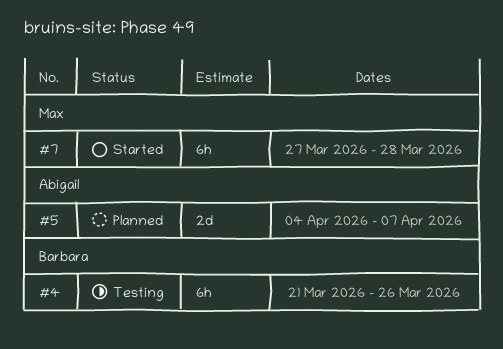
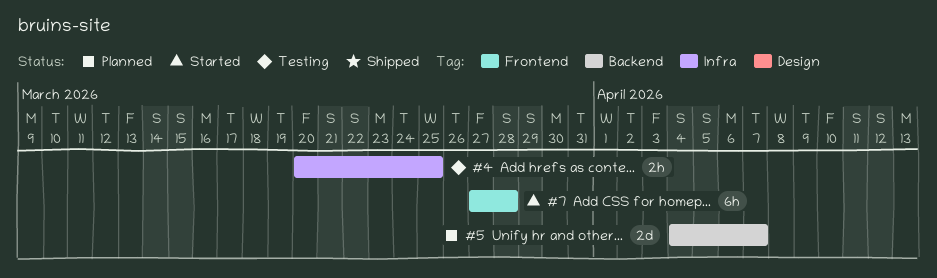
#4, estimate: 6h -> 2h
#4, start: Mar 21 -> Mar 20
#4, due: Mar 26 -> Mar 25

